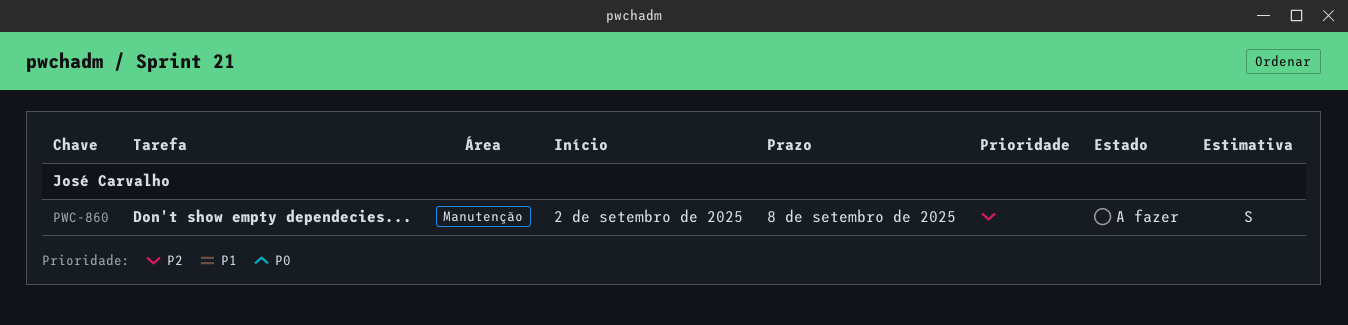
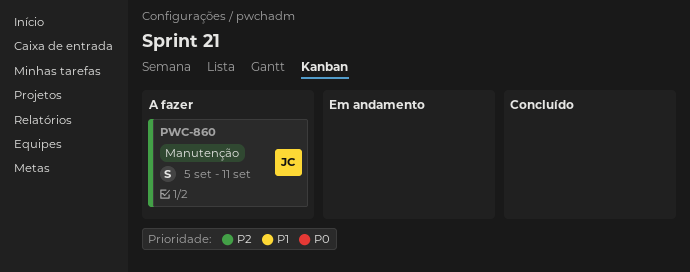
PWC-860, start: Sep 2 -> Sep 5
PWC-860, due: Sep 8 -> Sep 11

